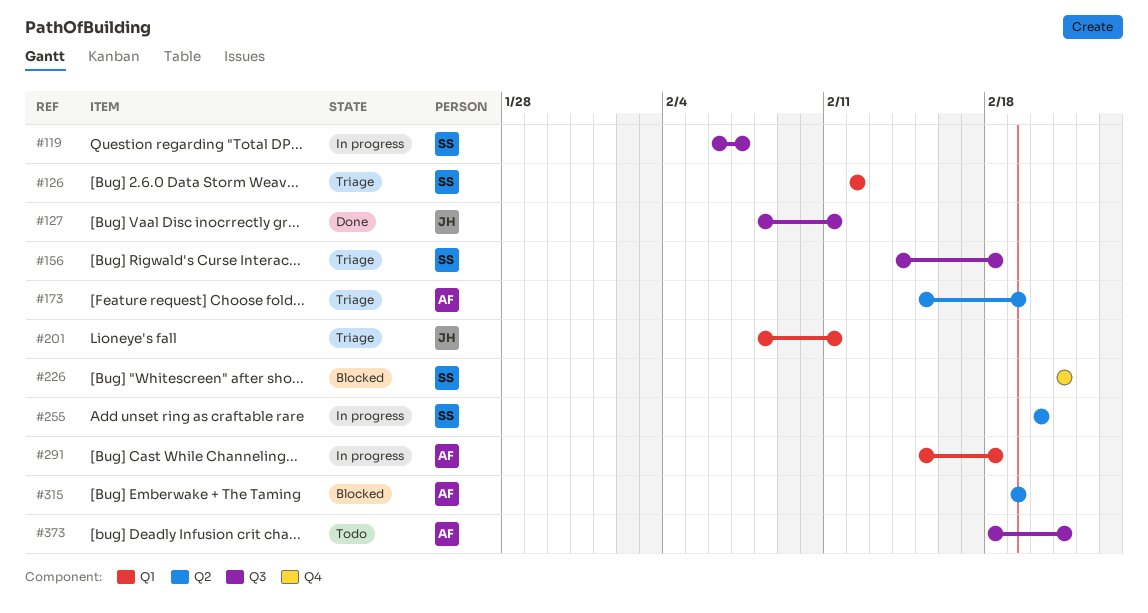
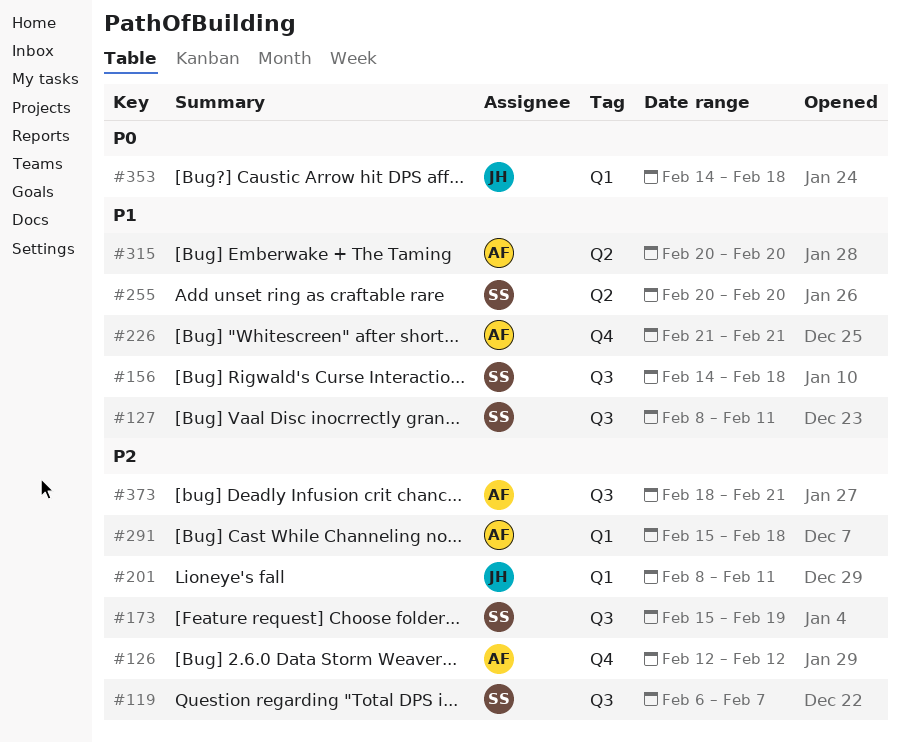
#126, owner: SS -> AF
#126, label: Q1 -> Q4
#127, owner: JH -> SS
#173, owner: AF -> SS
#173, label: Q2 -> Q3
#226, owner: SS -> AF
#315, start: Feb 19 -> Feb 20
#315, due: Feb 19 -> Feb 20
#353: none -> present

